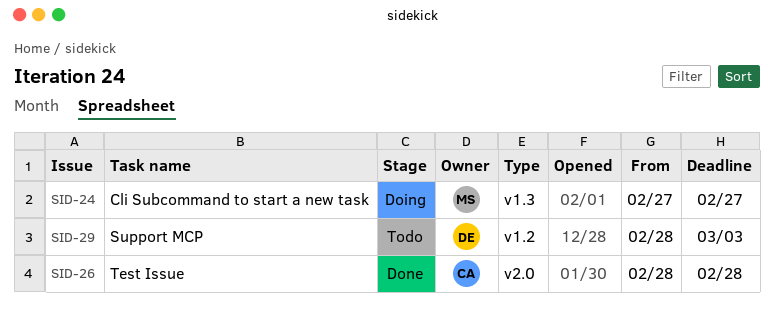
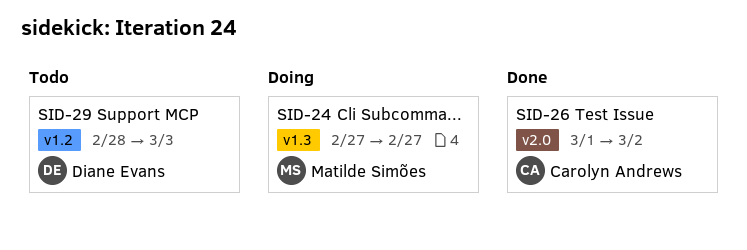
SID-26, start: Feb 28 -> Mar 1
SID-26, due: Feb 28 -> Mar 2

